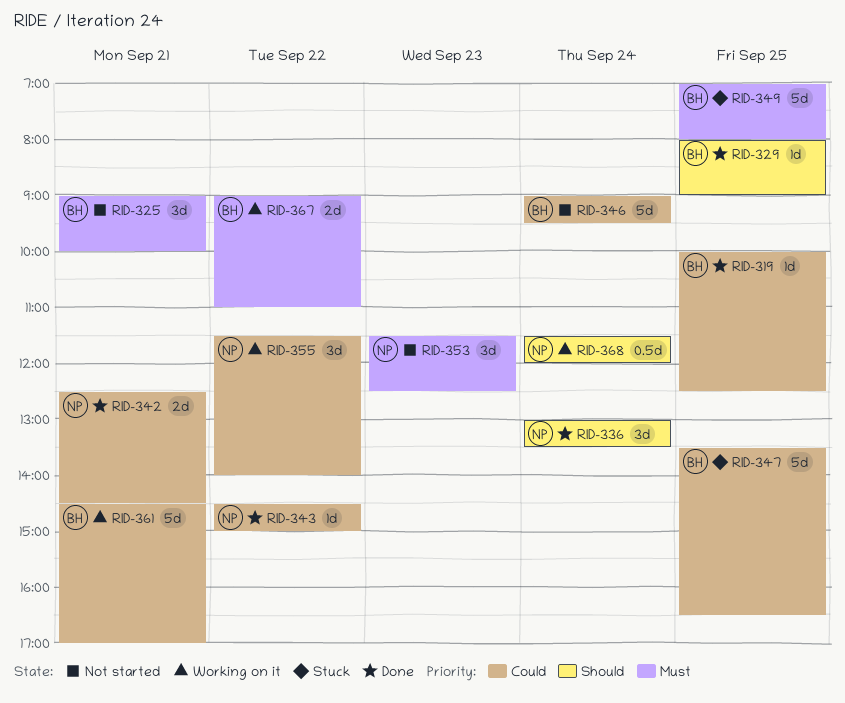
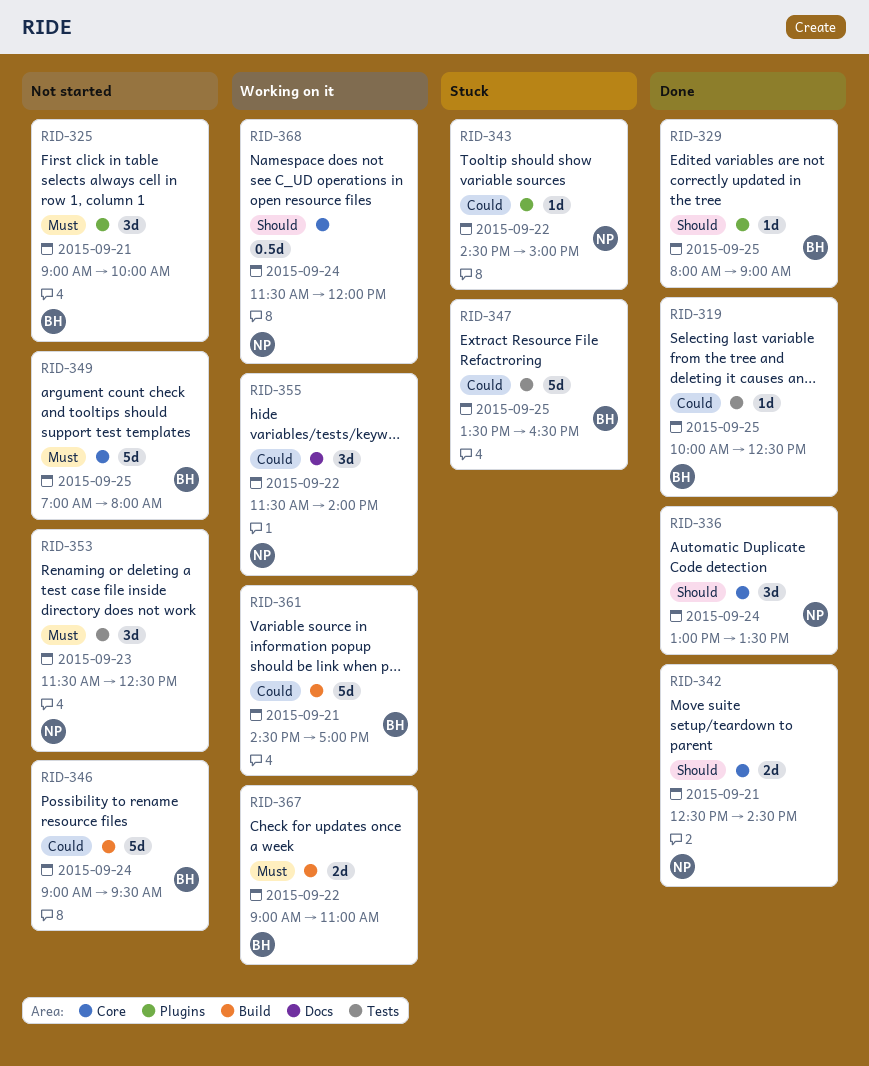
RID-342, priority: Could -> Should
RID-343, status: Done -> Stuck
RID-349, status: Stuck -> Not started

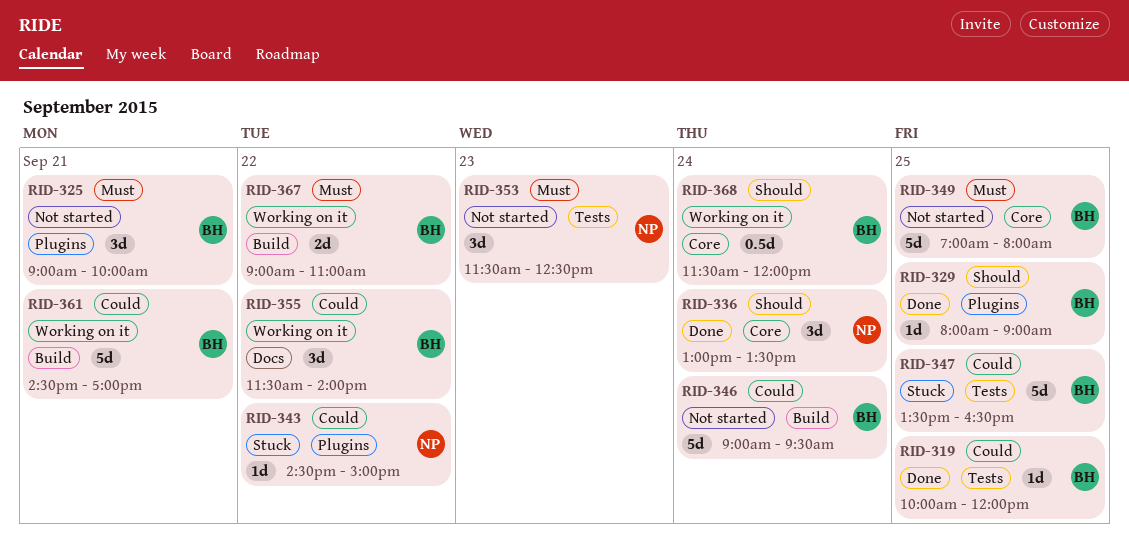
RID-319, ends: 12:30 -> 12:00
RID-342: present -> none
RID-355, owner: NP -> BH
RID-368, owner: NP -> BH

